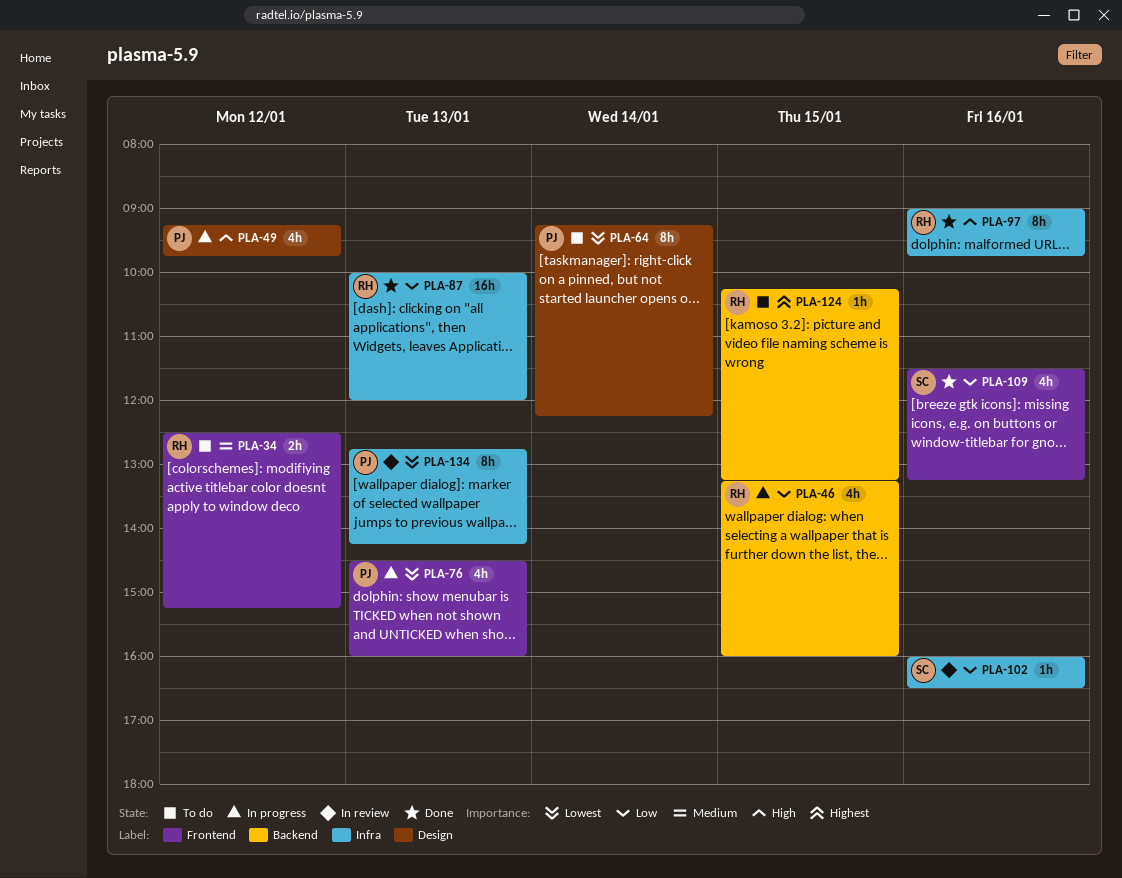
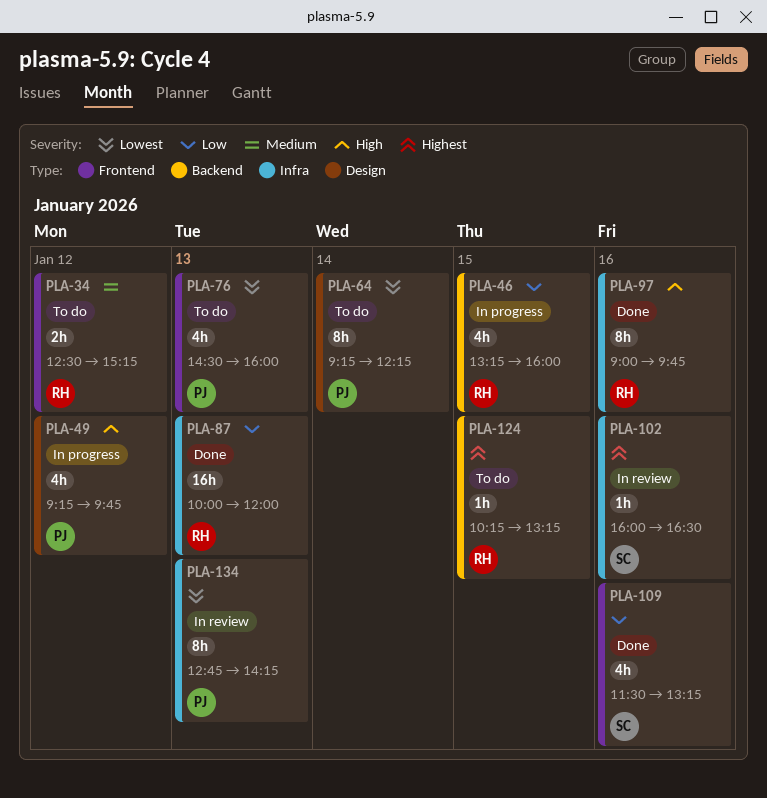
PLA-76, status: In progress -> To do
PLA-102, priority: Low -> Highest

